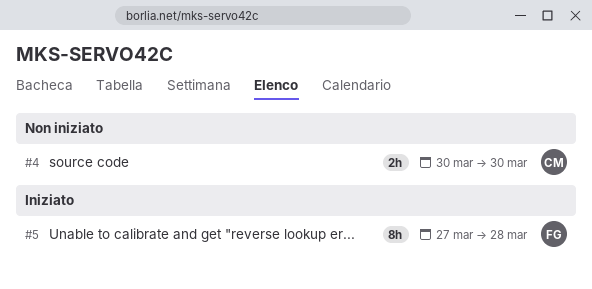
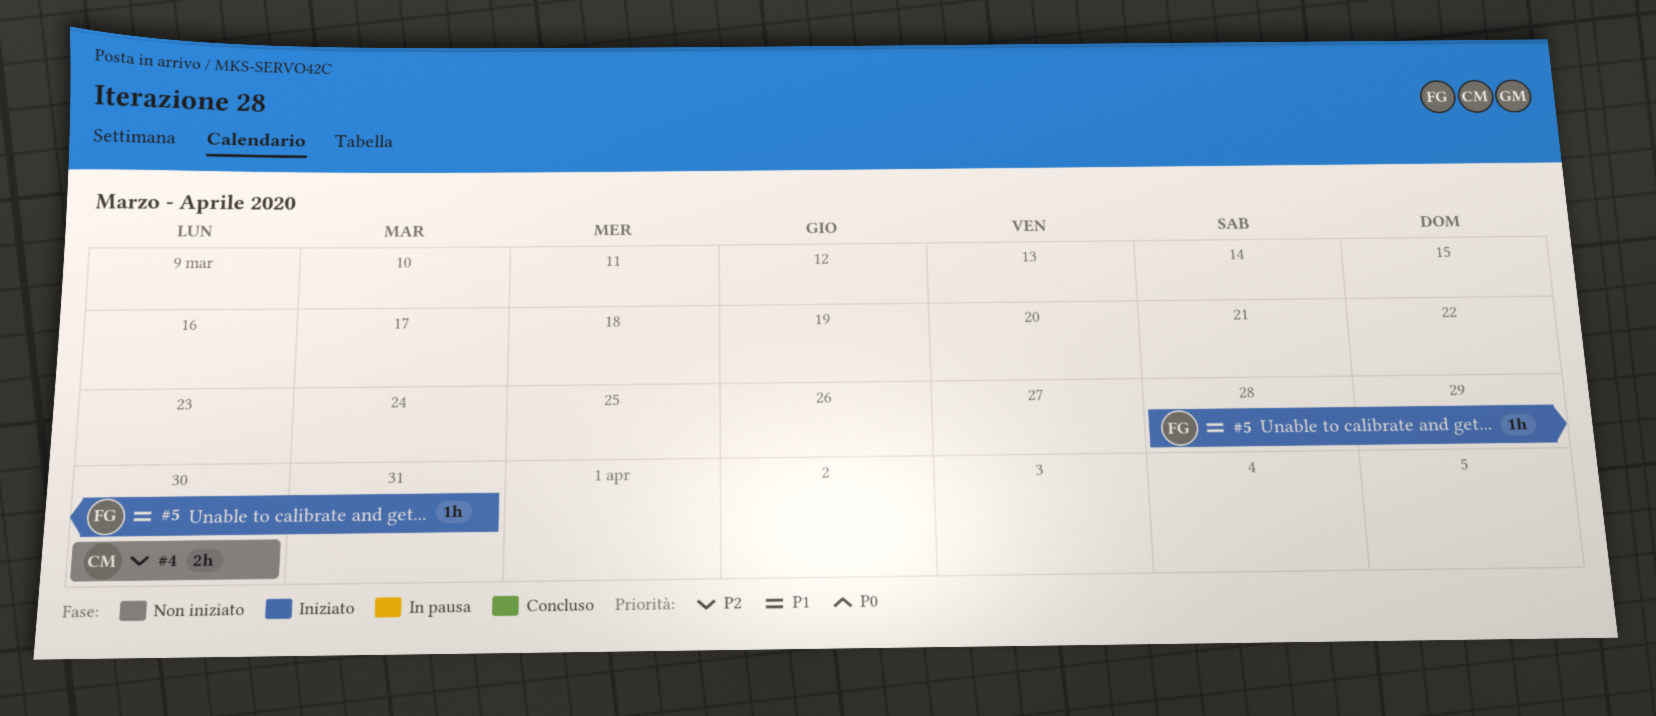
#5, estimate: 8h -> 1h
#5, start: Mar 27 -> Mar 28
#5, due: Mar 28 -> Mar 31

